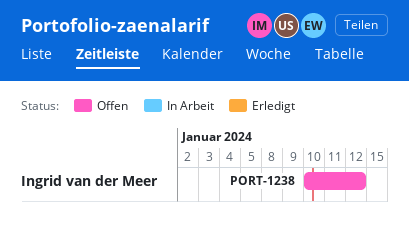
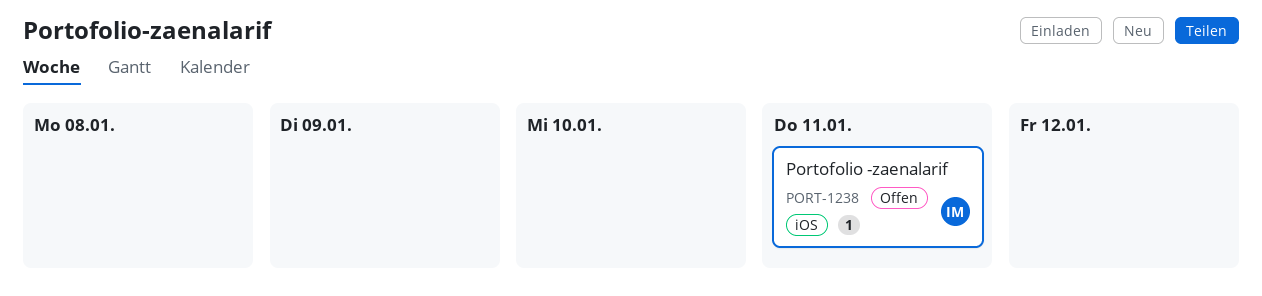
PORT-1238, due: Jan 12 -> Jan 11

